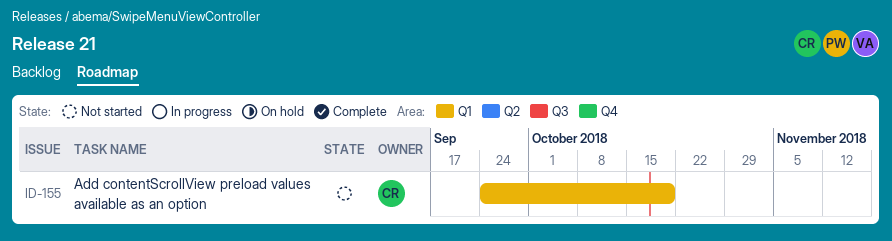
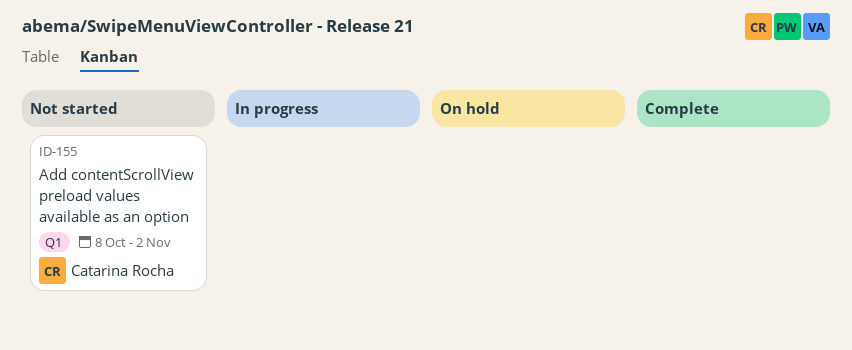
ID-155, start: Sep 24 -> Oct 8
ID-155, due: Oct 19 -> Nov 2

